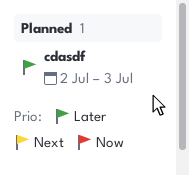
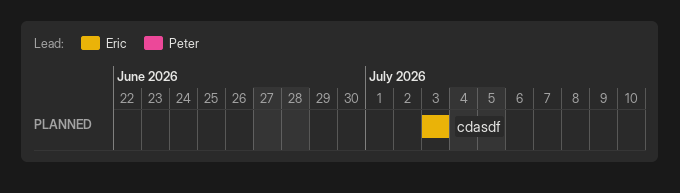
cdasdf, start: Jul 2 -> Jul 3

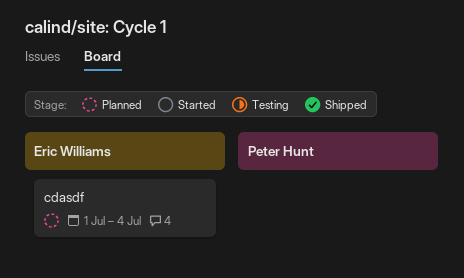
cdasdf, start: Jul 3 -> Jul 1
cdasdf, due: Jul 3 -> Jul 4

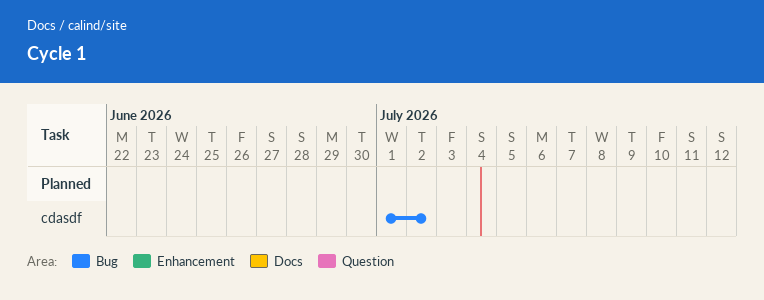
cdasdf, due: Jul 4 -> Jul 2

